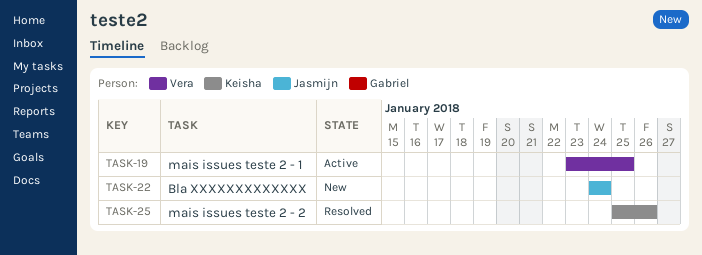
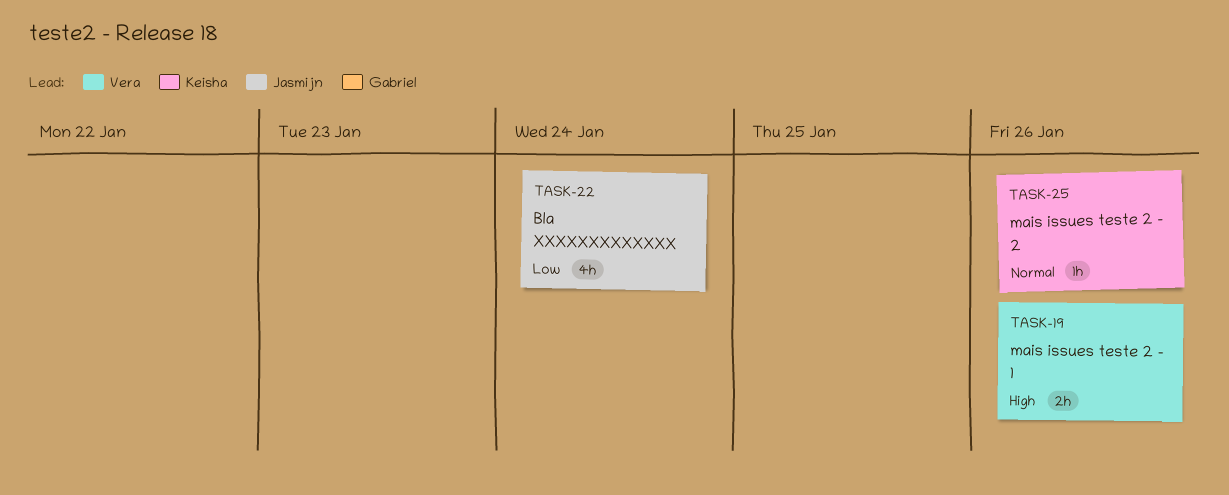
TASK-19, due: Jan 25 -> Jan 26

